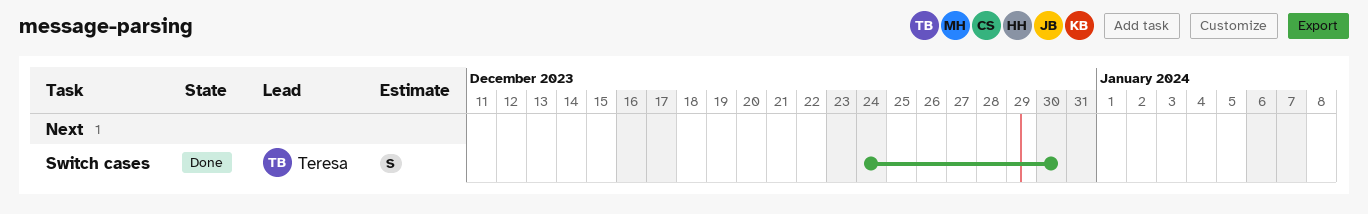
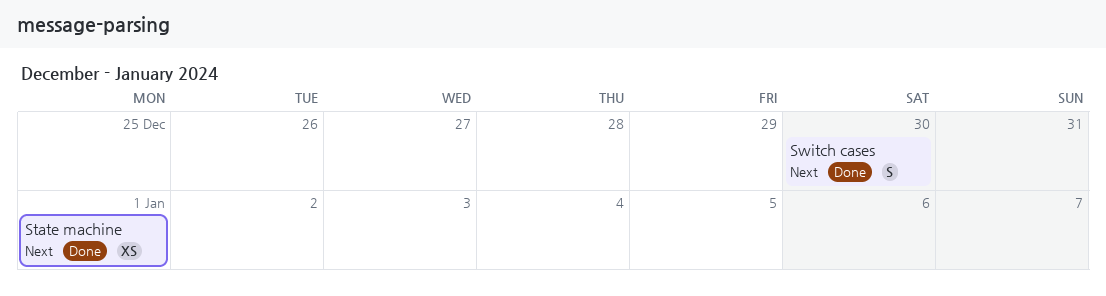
State machine: none -> present

